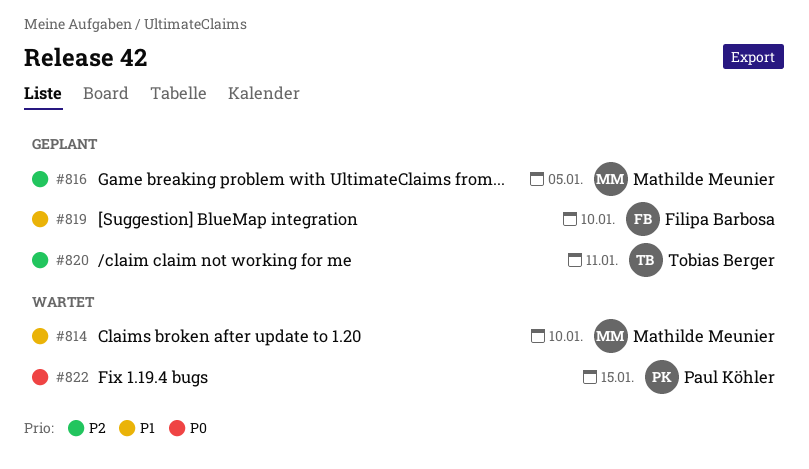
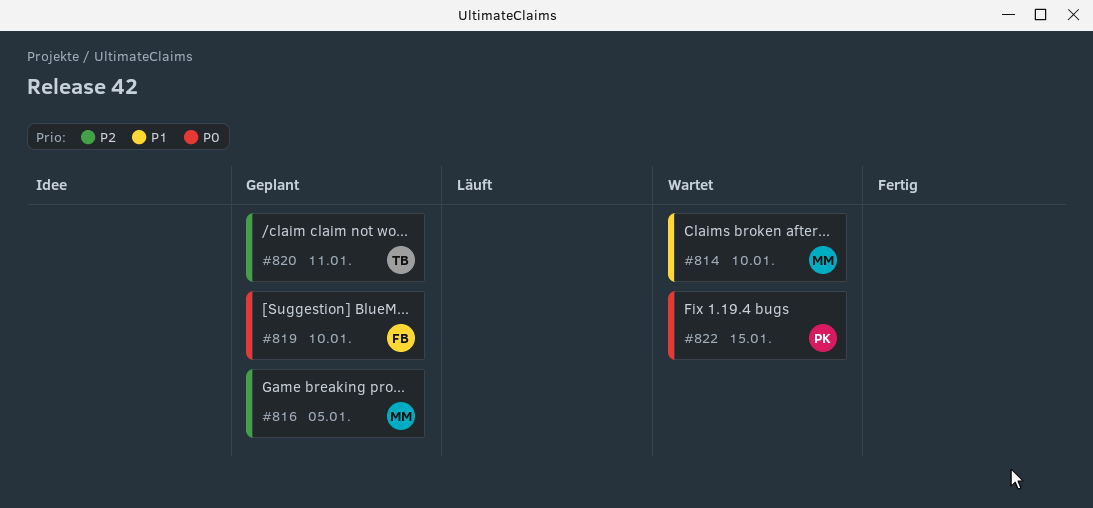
#819, priority: P1 -> P0

